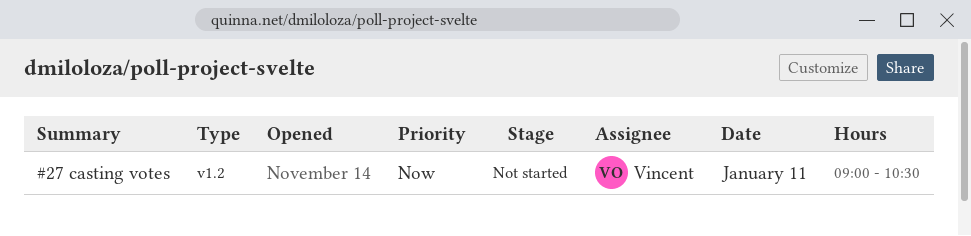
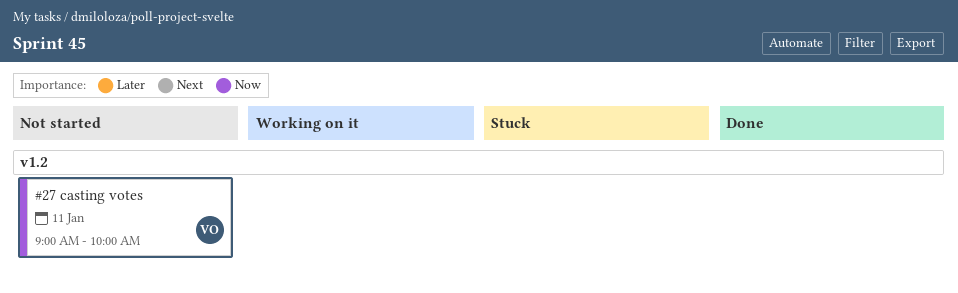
#27 casting votes, ends: 10:30 -> 10:00

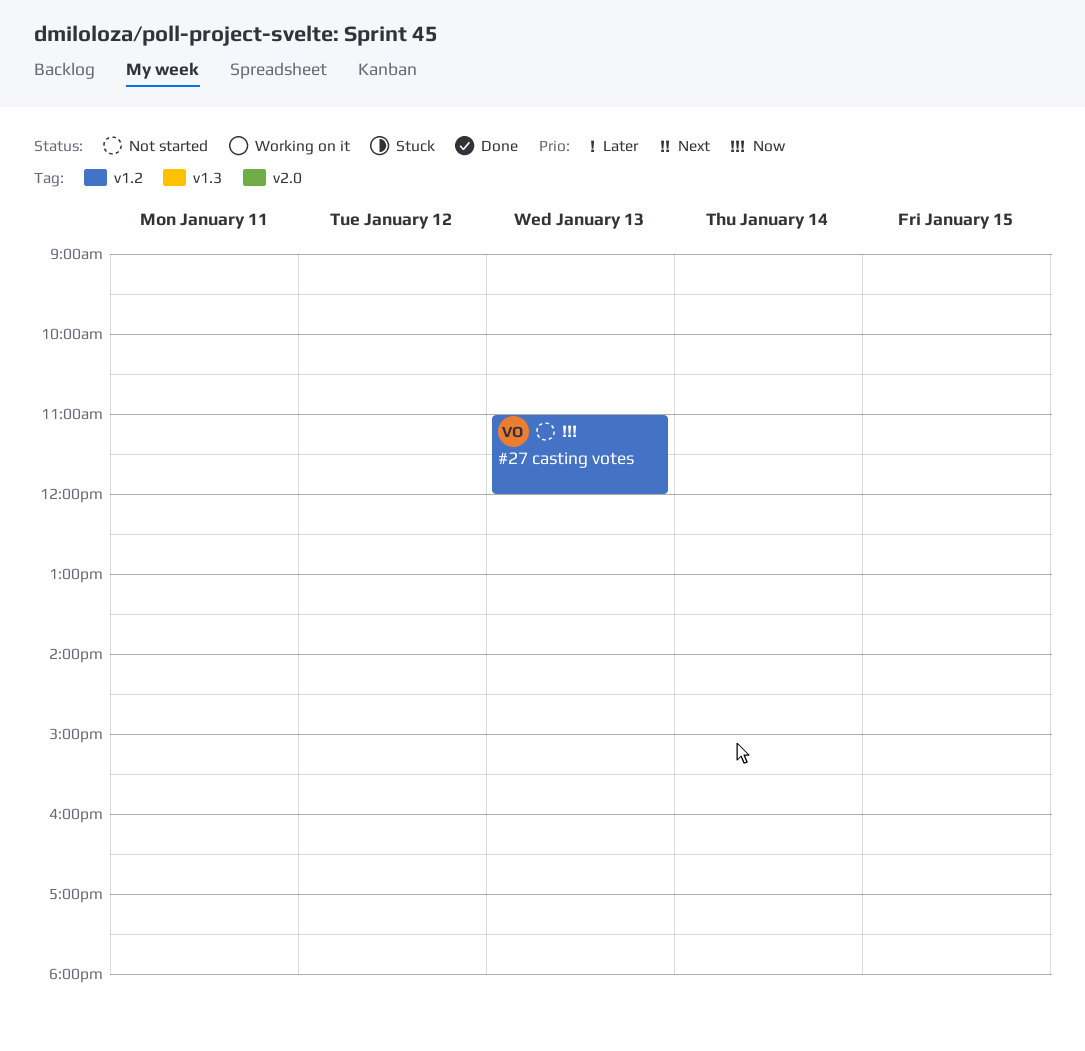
#27 casting votes, day: Jan 11 -> Jan 13
#27 casting votes, begins: 09:00 -> 11:00
#27 casting votes, ends: 10:00 -> 12:00

